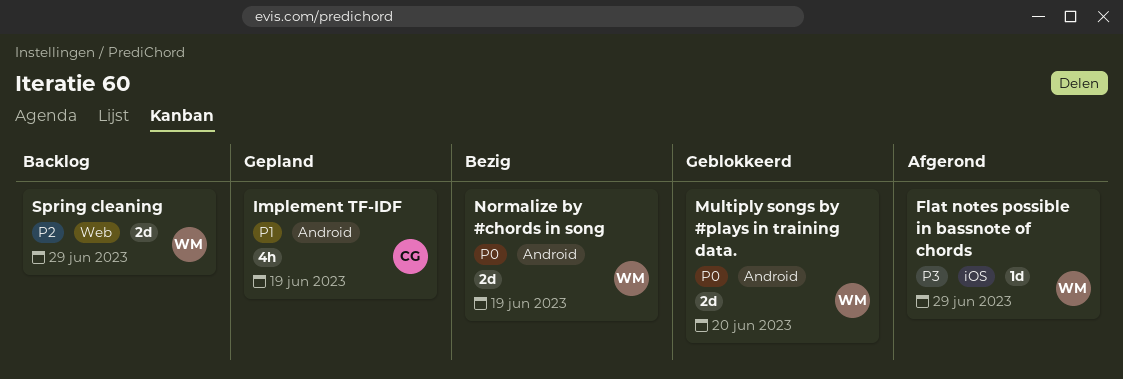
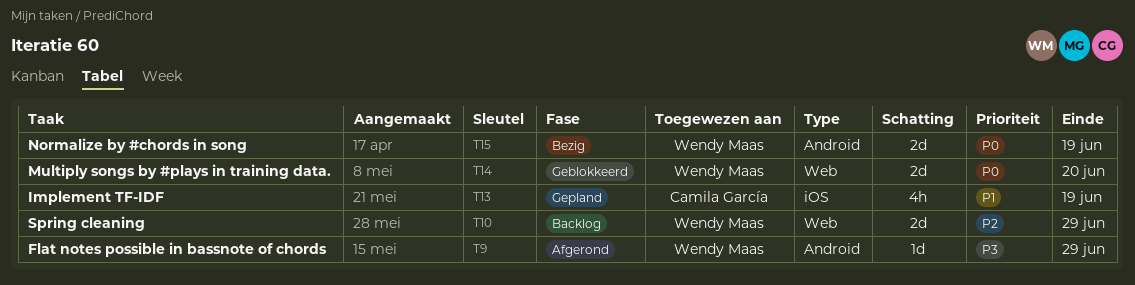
Flat notes possible in bassnote of chords, label: iOS -> Android
Implement TF-IDF, label: Android -> iOS
Multiply songs by #plays in training data., label: Android -> Web

